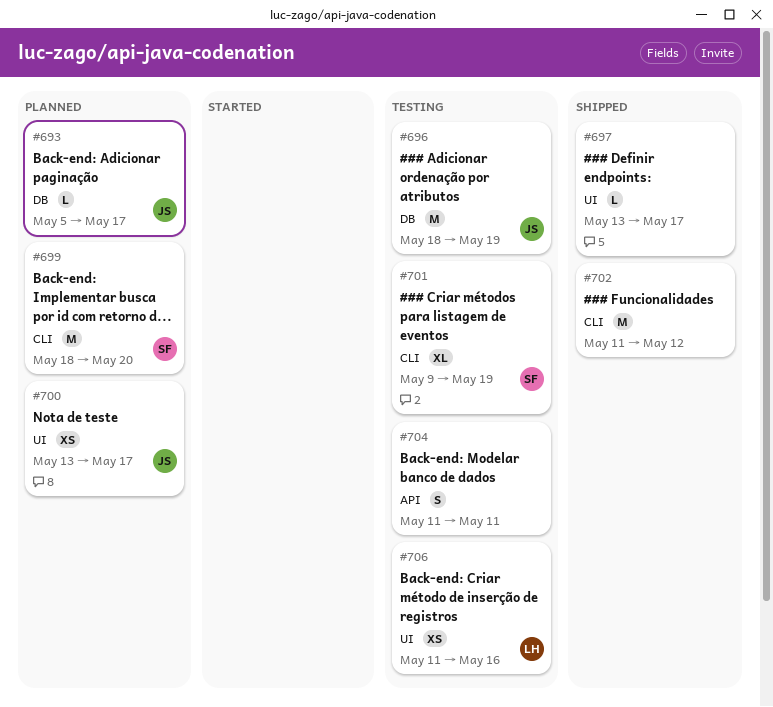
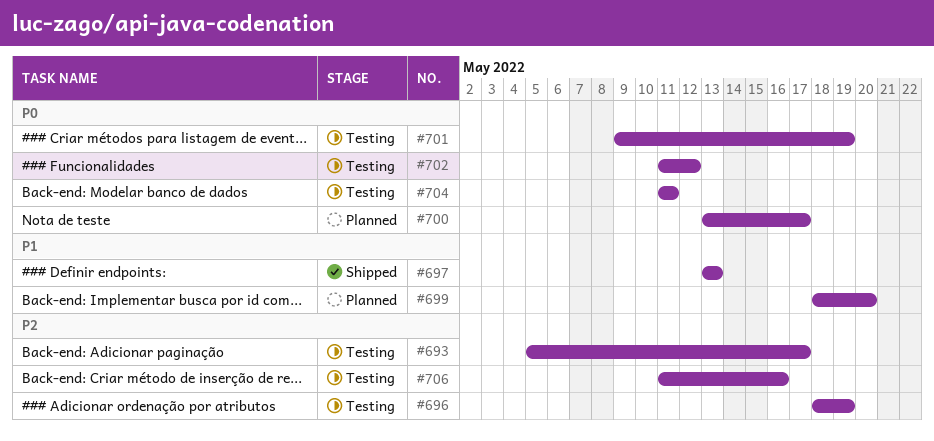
#693, status: Planned -> Testing
#697, due: May 17 -> May 13
#702, status: Shipped -> Testing

